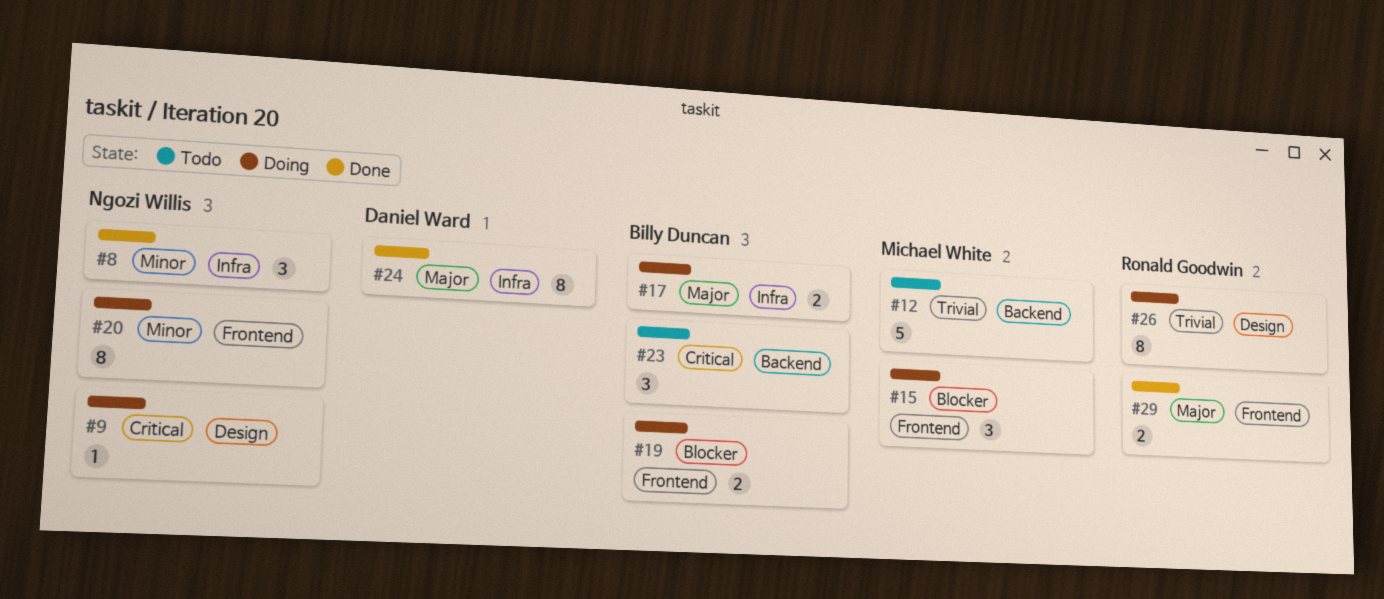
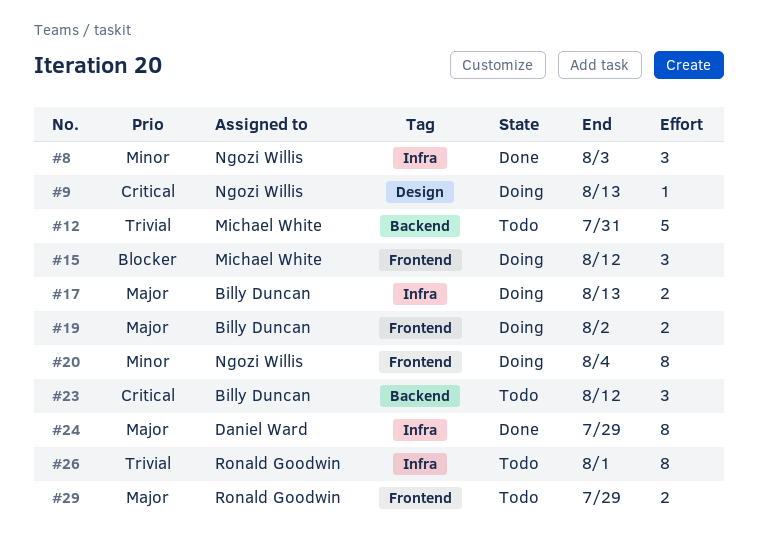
#19, priority: Blocker -> Major
#26, status: Doing -> Todo
#26, label: Design -> Infra
#29, status: Done -> Todo

